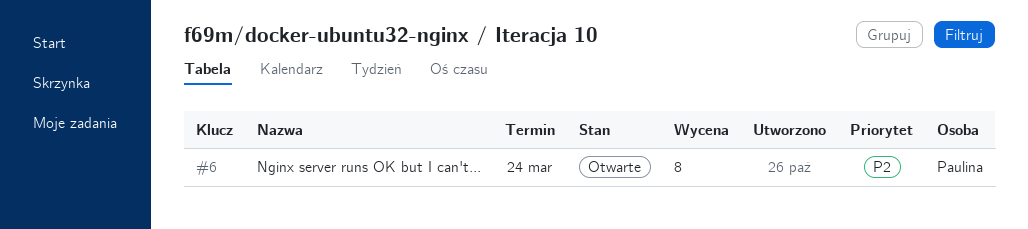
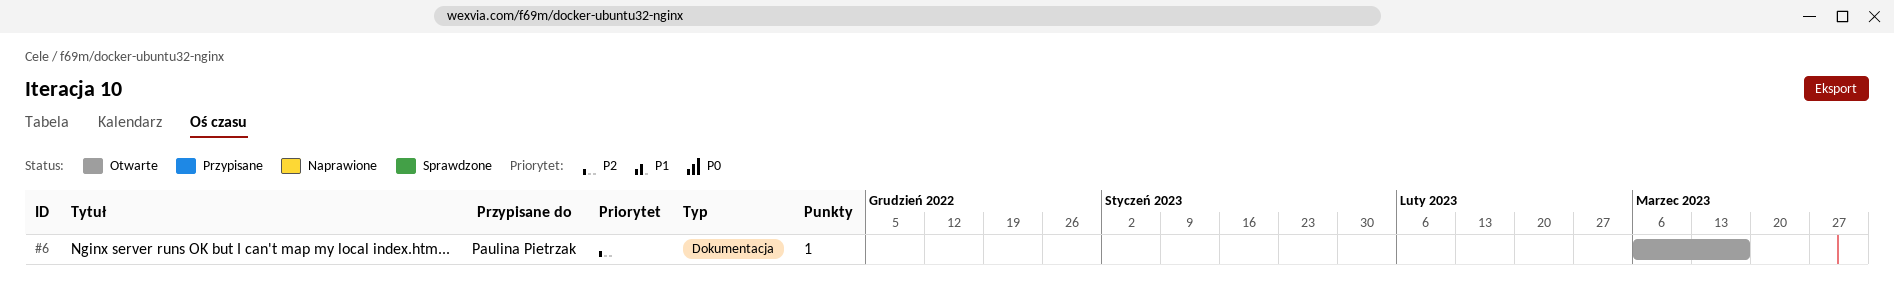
#6, estimate: 8 -> 1
#6, due: Mar 24 -> Mar 17

